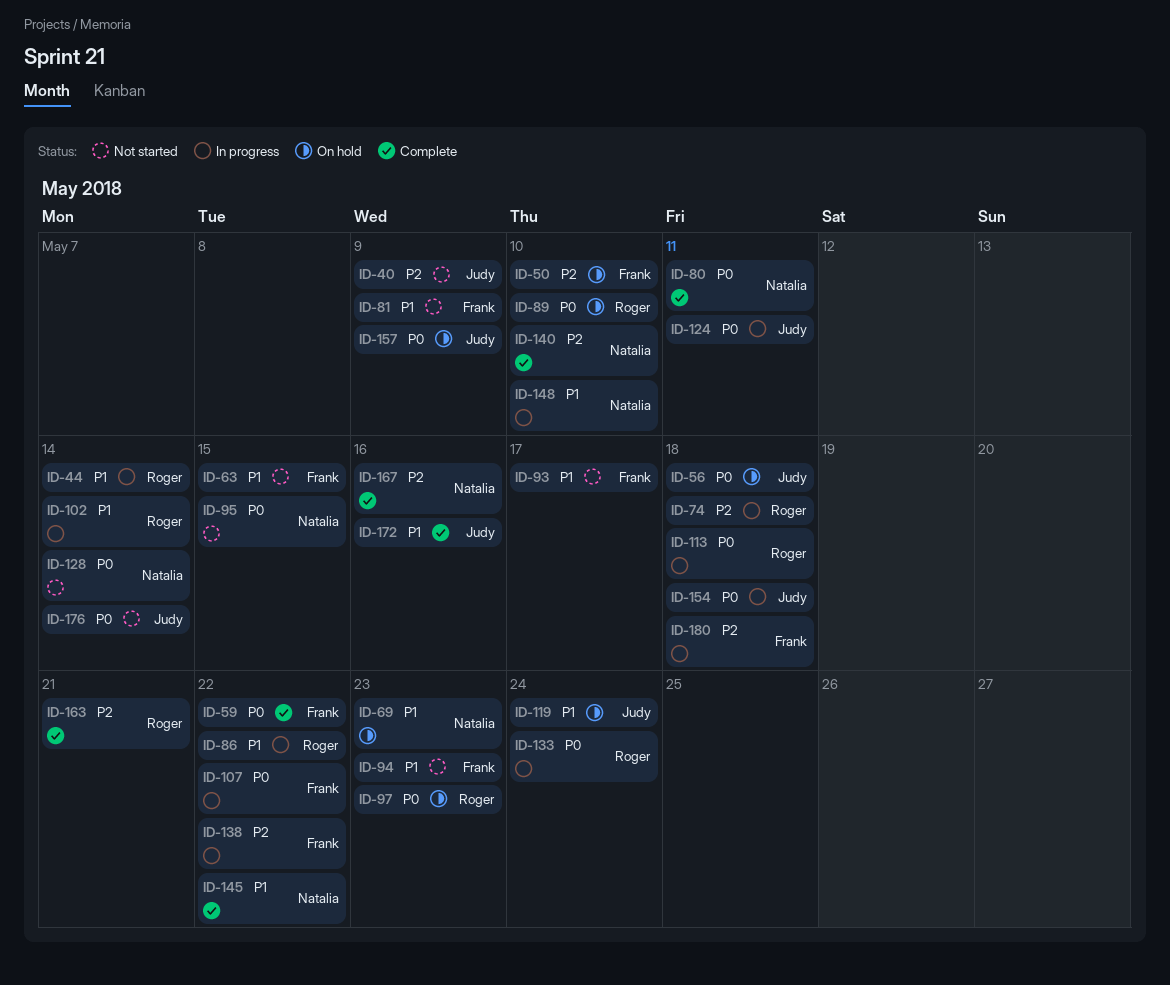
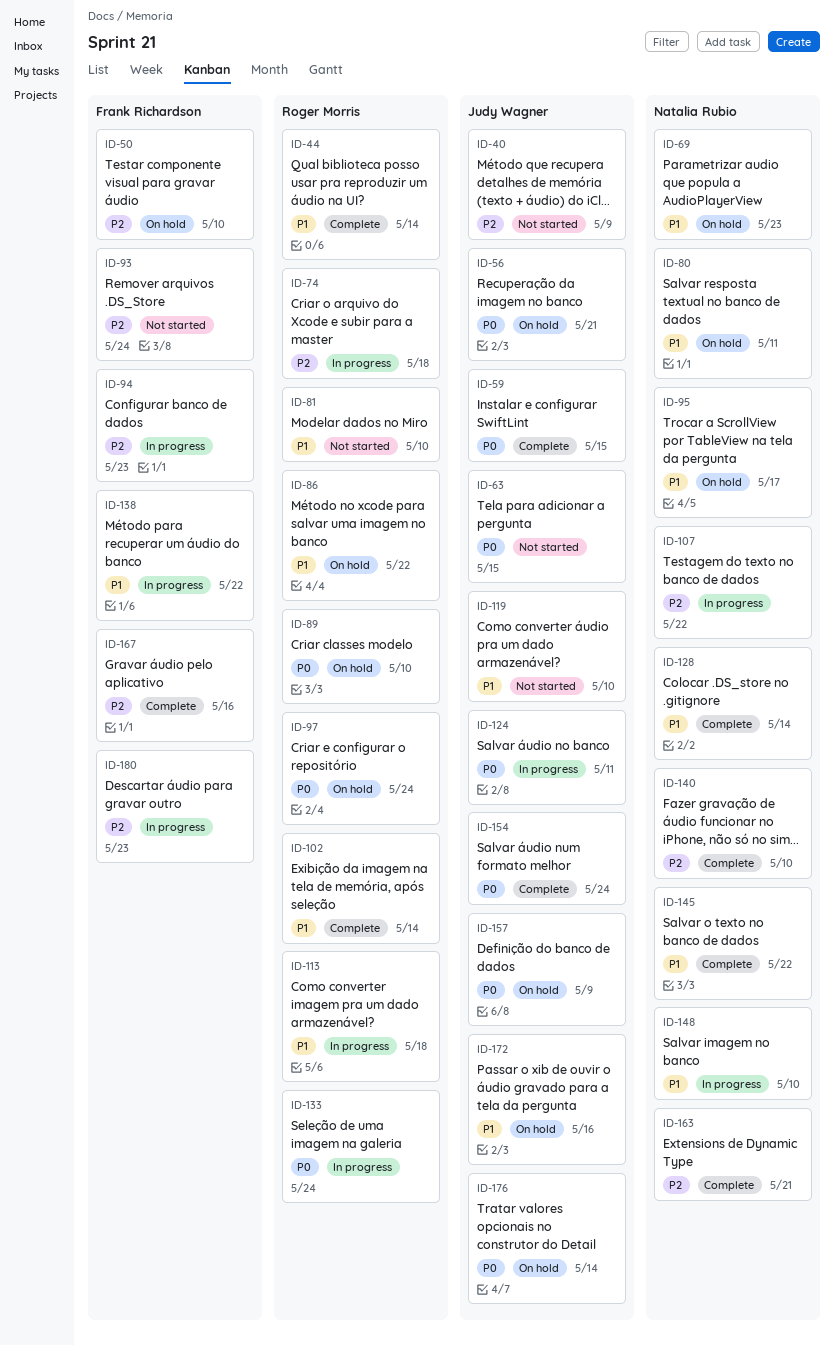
ID-44, status: In progress -> Complete
ID-56, due: May 18 -> May 21
ID-59, owner: Frank Richardson -> Judy Wagner
ID-59, due: May 22 -> May 15
ID-63, owner: Frank Richardson -> Judy Wagner
ID-63, priority: P1 -> P0
ID-80, status: Complete -> On hold
ID-80, priority: P0 -> P1
ID-81, owner: Frank Richardson -> Roger Morris
ID-81, due: May 9 -> May 10
ID-86, status: In progress -> On hold
ID-93, priority: P1 -> P2
ID-93, due: May 17 -> May 24
ID-94, status: Not started -> In progress
ID-94, priority: P1 -> P2
ID-95, status: Not started -> On hold
ID-95, priority: P0 -> P1
ID-95, due: May 15 -> May 17
ID-97, due: May 23 -> May 24
ID-102, status: In progress -> Complete
ID-107, owner: Frank Richardson -> Natalia Rubio
ID-107, priority: P0 -> P2
ID-113, priority: P0 -> P1
ID-119, status: On hold -> Not started
ID-119, due: May 24 -> May 10
ID-128, status: Not started -> Complete
ID-128, priority: P0 -> P1
ID-138, priority: P2 -> P1
ID-154, status: In progress -> Complete
ID-154, due: May 18 -> May 24
ID-163, owner: Roger Morris -> Natalia Rubio
ID-167, owner: Natalia Rubio -> Frank Richardson
ID-172, status: Complete -> On hold
ID-176, status: Not started -> On hold
ID-180, due: May 18 -> May 23

